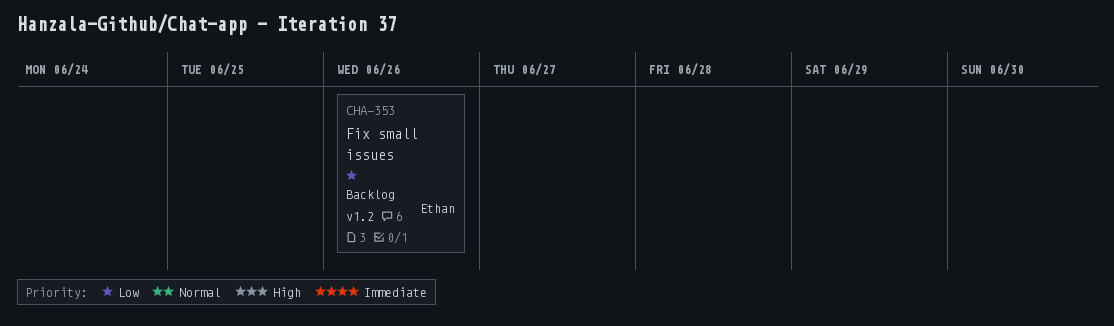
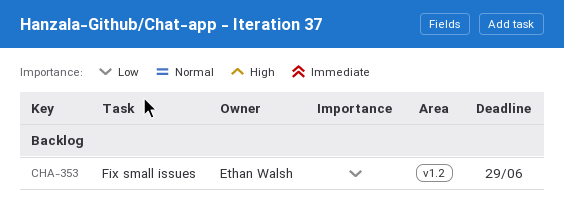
CHA-353, due: Jun 26 -> Jun 29

